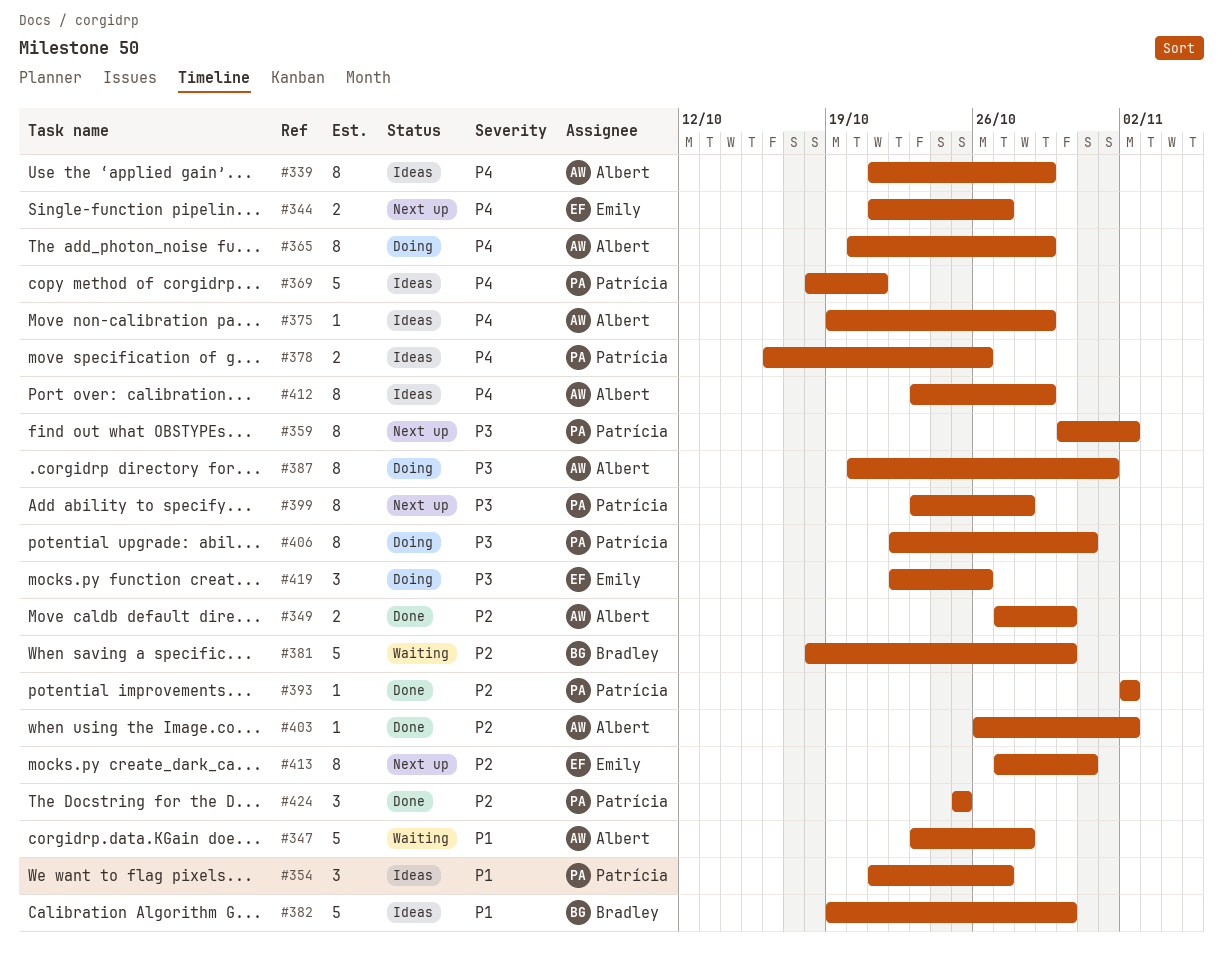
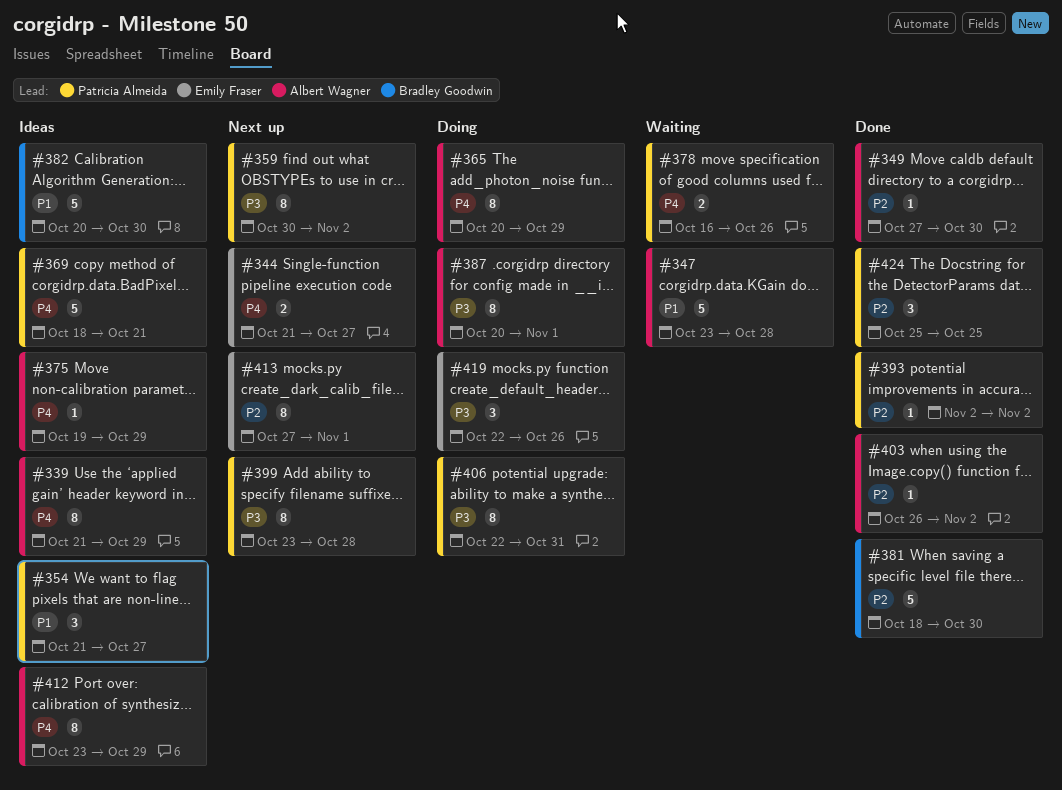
#349, estimate: 2 -> 1
#378, status: Ideas -> Waiting
#381, status: Waiting -> Done
#382, start: Oct 19 -> Oct 20
#413, due: Oct 31 -> Nov 1

